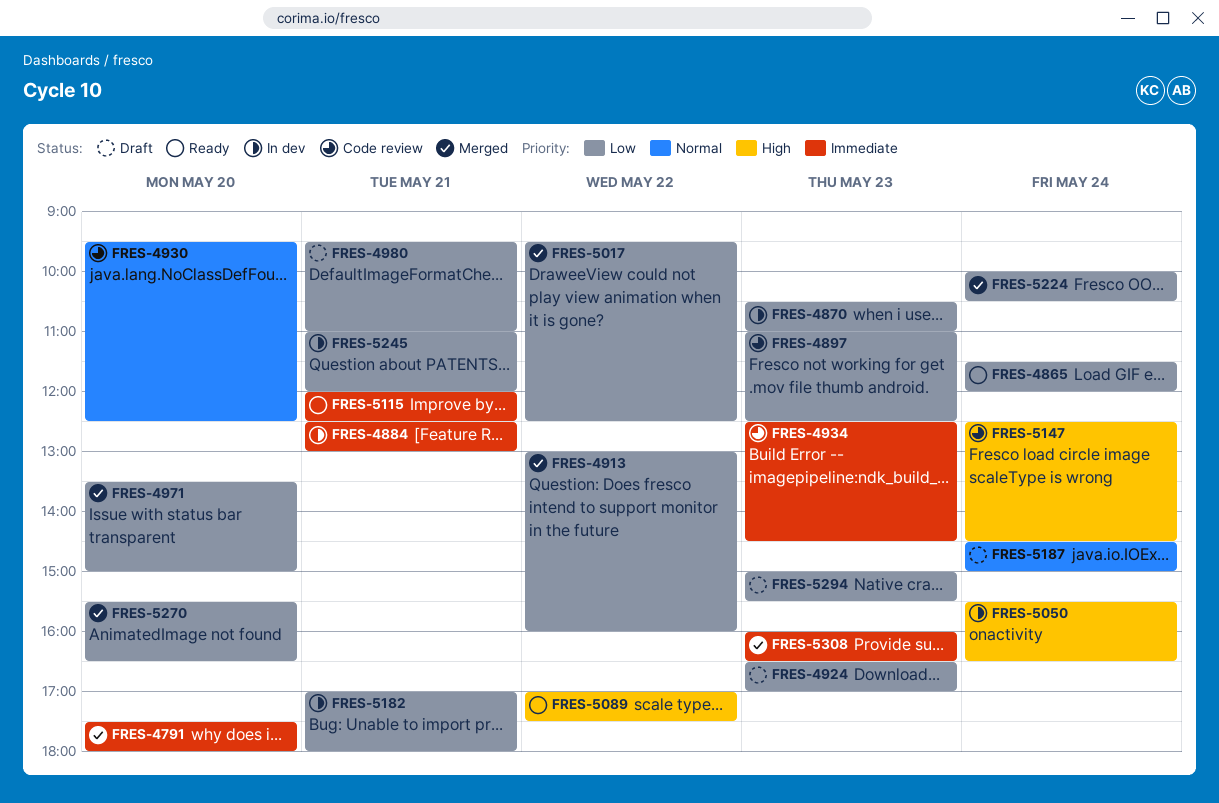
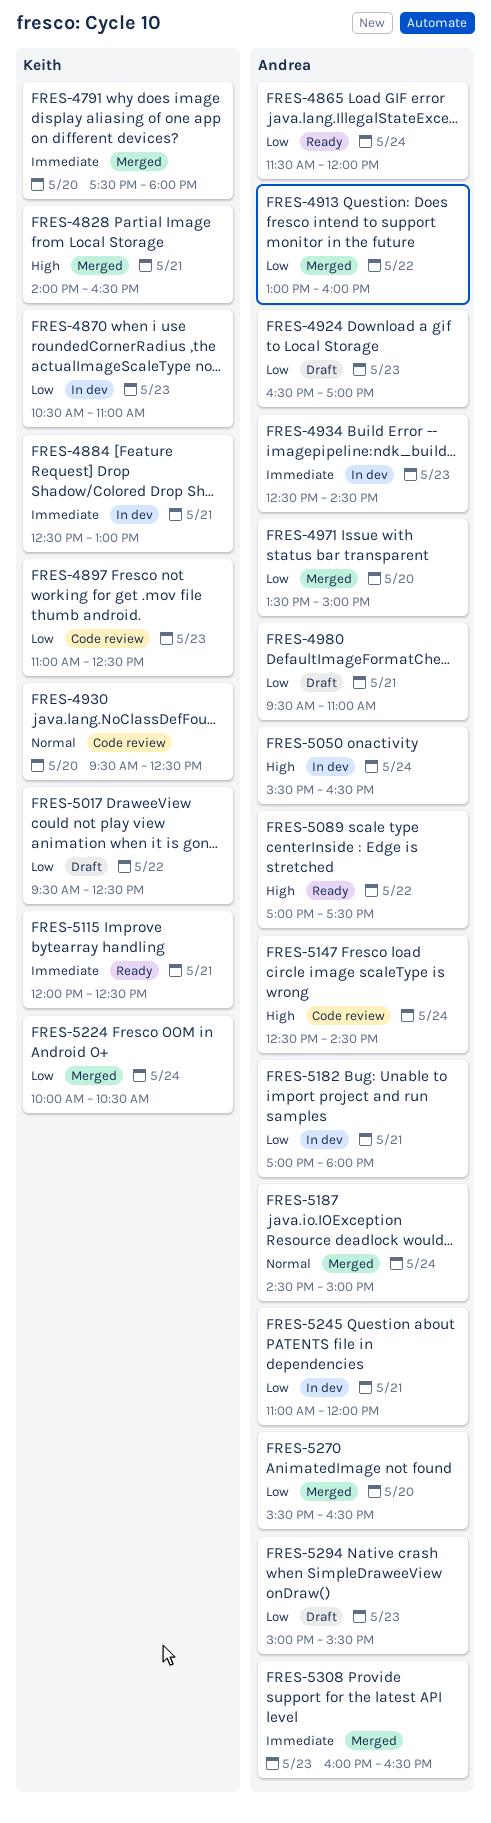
FRES-4828: none -> present
FRES-4934, status: Code review -> In dev
FRES-5017, status: Merged -> Draft
FRES-5187, status: Draft -> Merged

